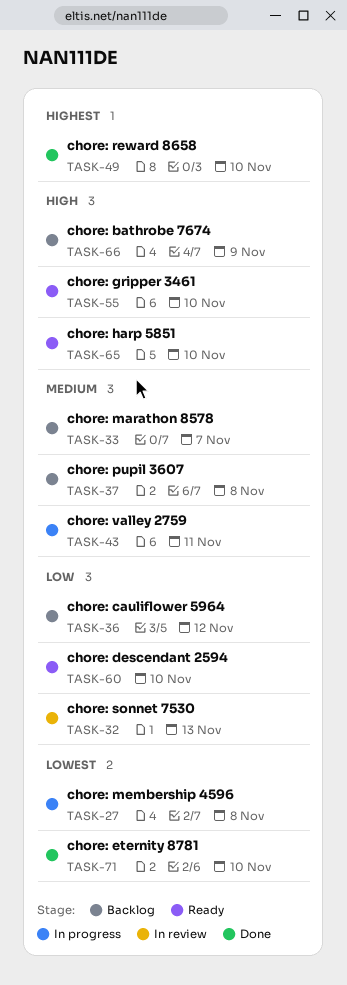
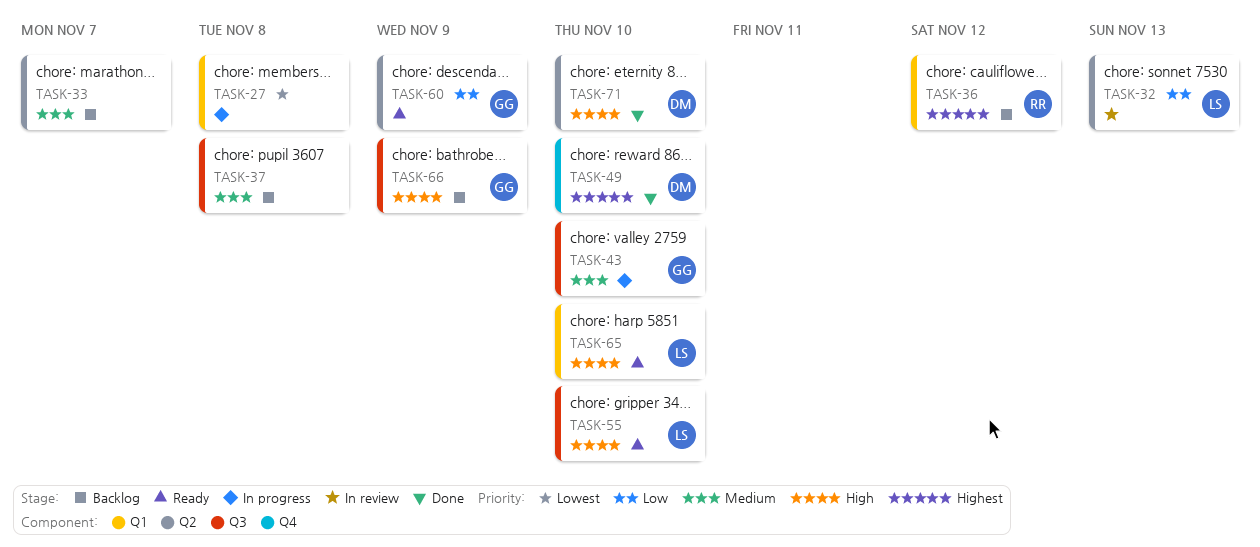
TASK-36, priority: Low -> Highest
TASK-43, due: Nov 11 -> Nov 10
TASK-60, due: Nov 10 -> Nov 9
TASK-71, priority: Lowest -> High

